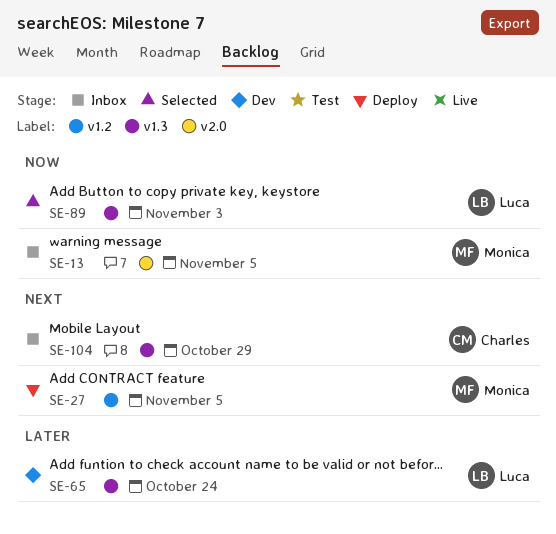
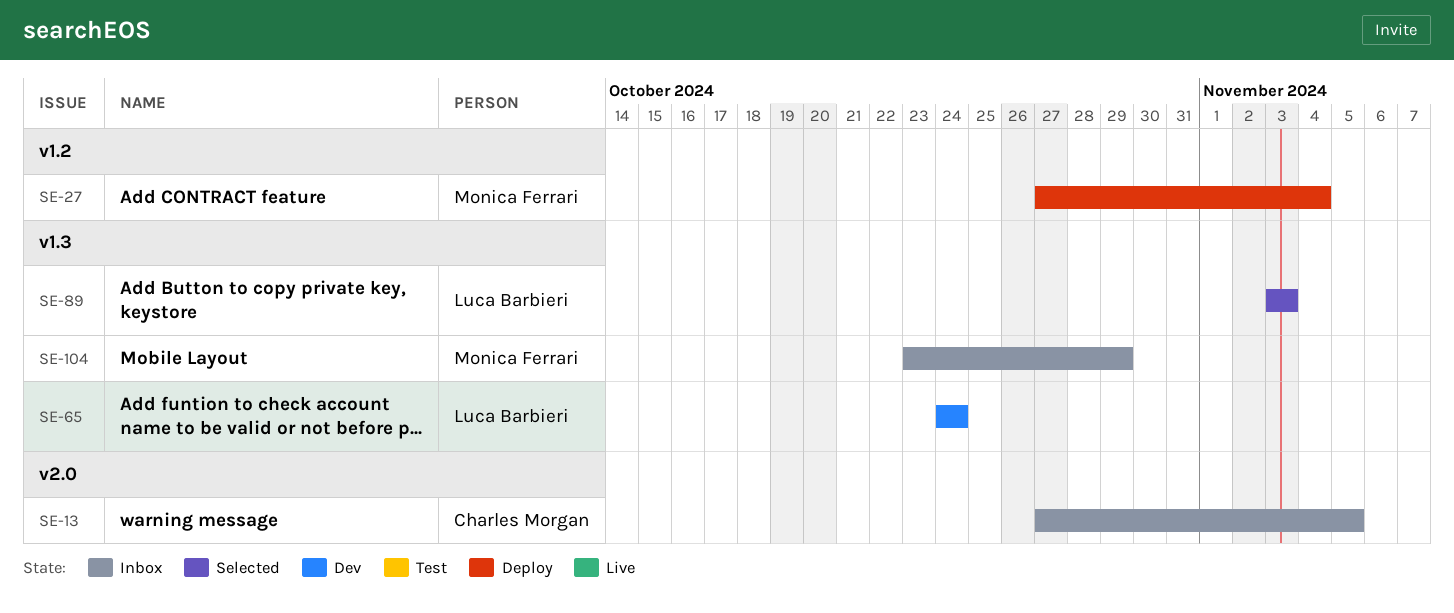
SE-13, owner: Monica Ferrari -> Charles Morgan
SE-27, due: Nov 5 -> Nov 4
SE-104, owner: Charles Morgan -> Monica Ferrari

